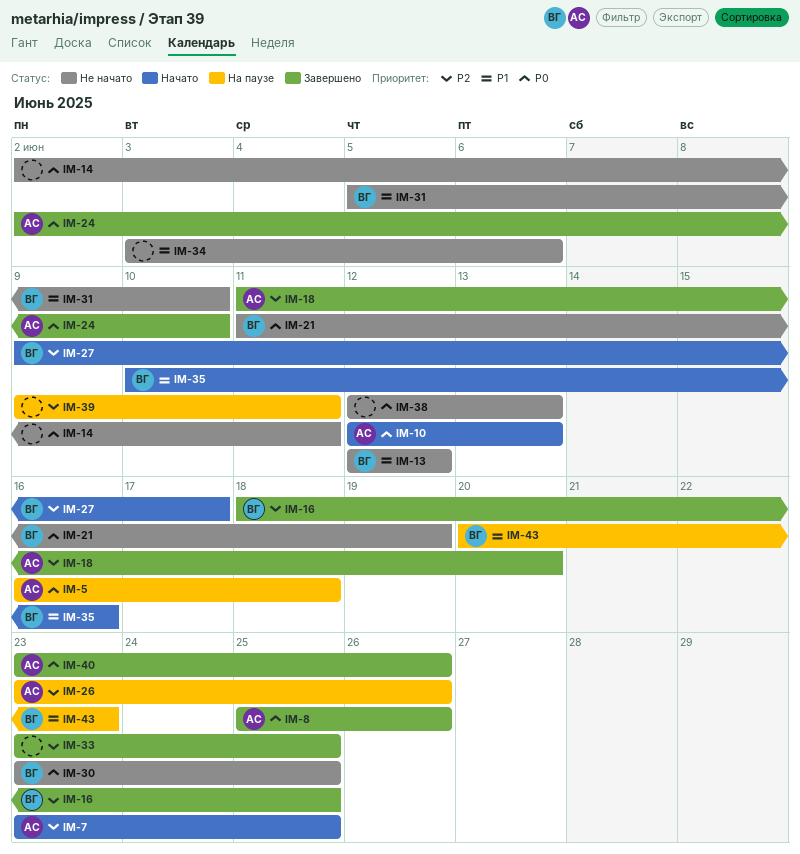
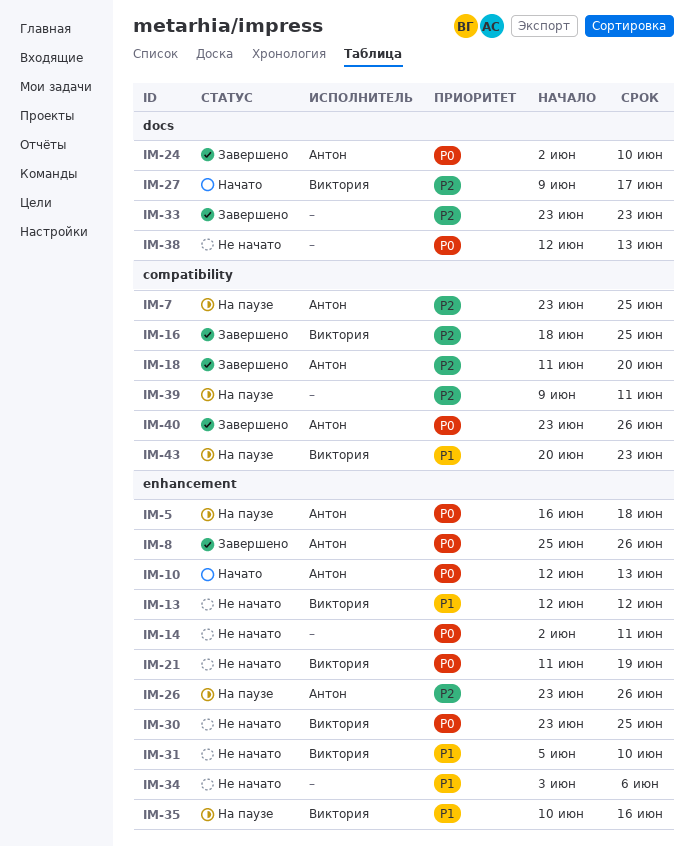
IM-7, status: Начато -> На паузе
IM-33, due: Jun 25 -> Jun 23
IM-35, status: Начато -> На паузе

